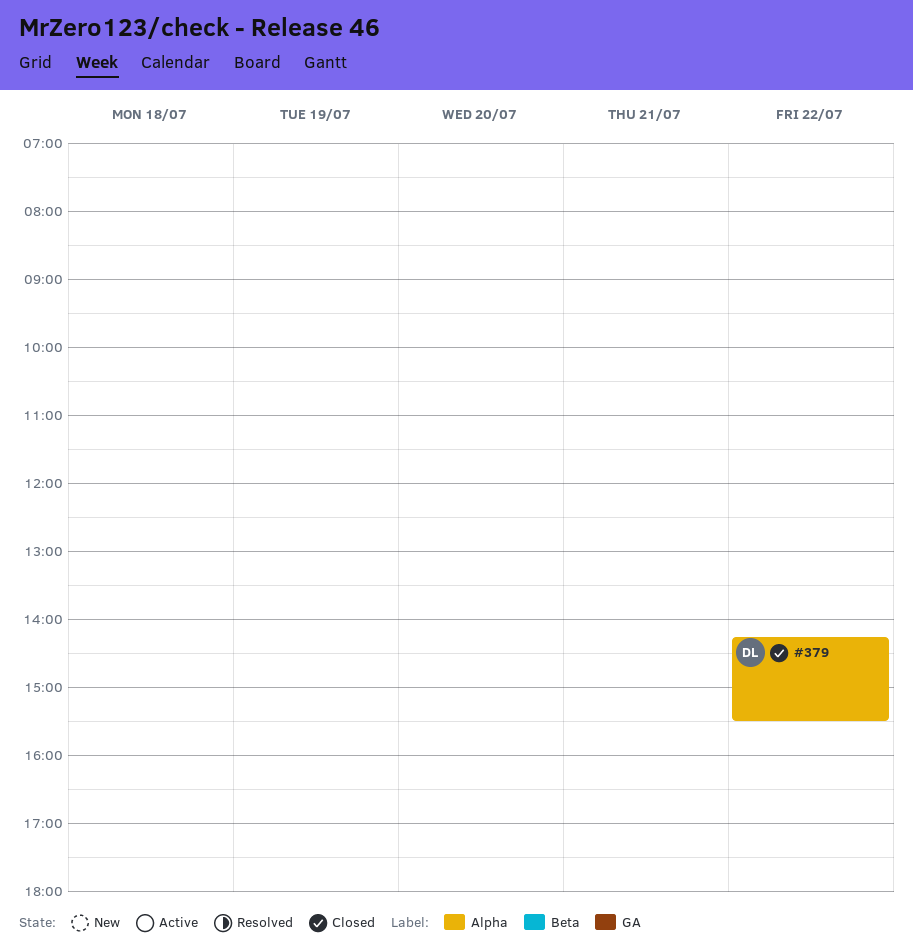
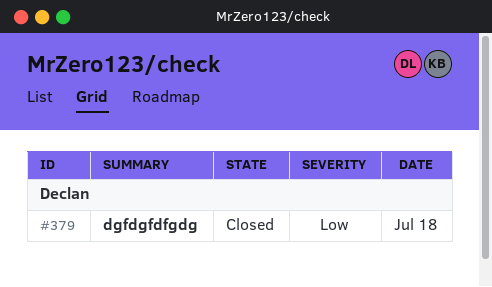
#379, day: Jul 22 -> Jul 18

